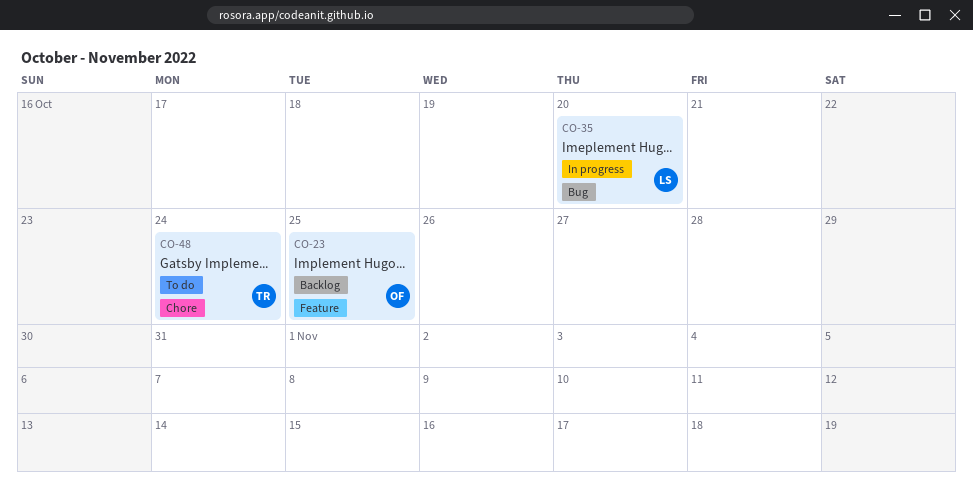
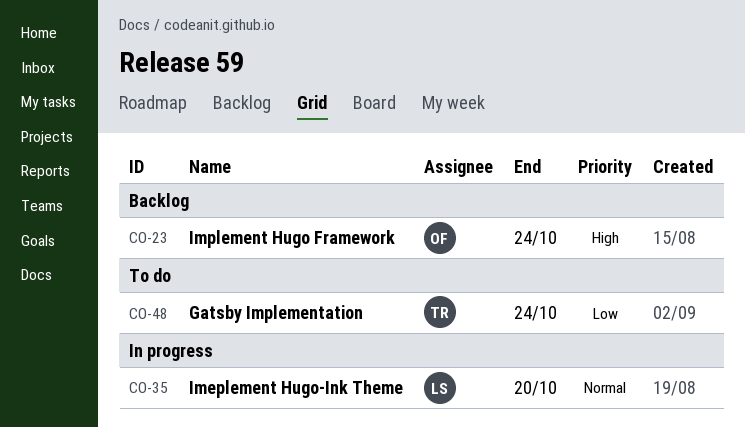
CO-23, due: Oct 25 -> Oct 24

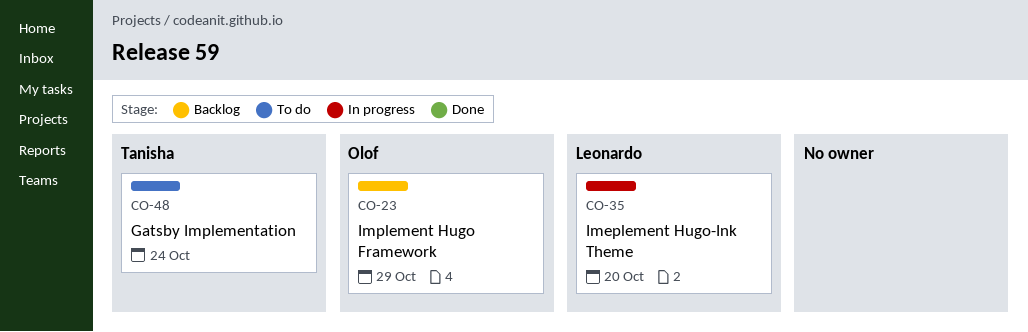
CO-23, due: Oct 24 -> Oct 29

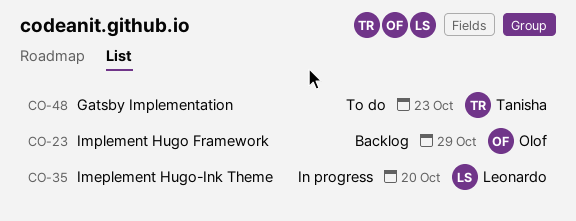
CO-48, due: Oct 24 -> Oct 23

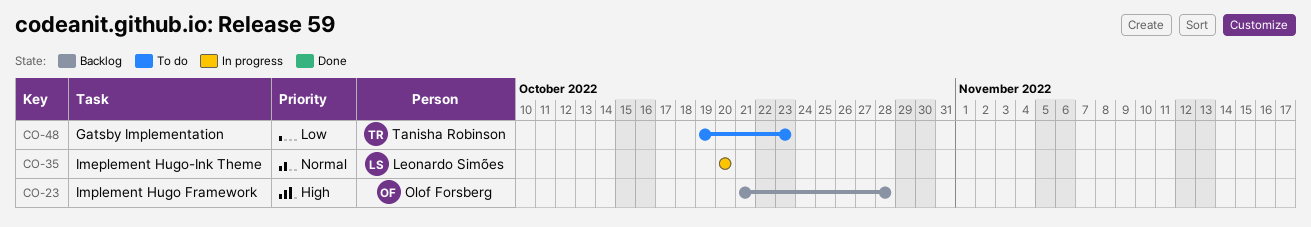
CO-23, due: Oct 29 -> Oct 28

